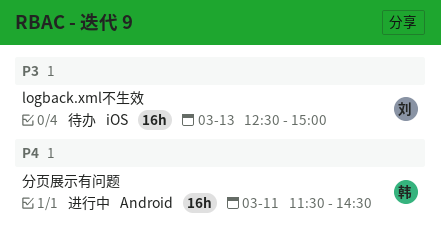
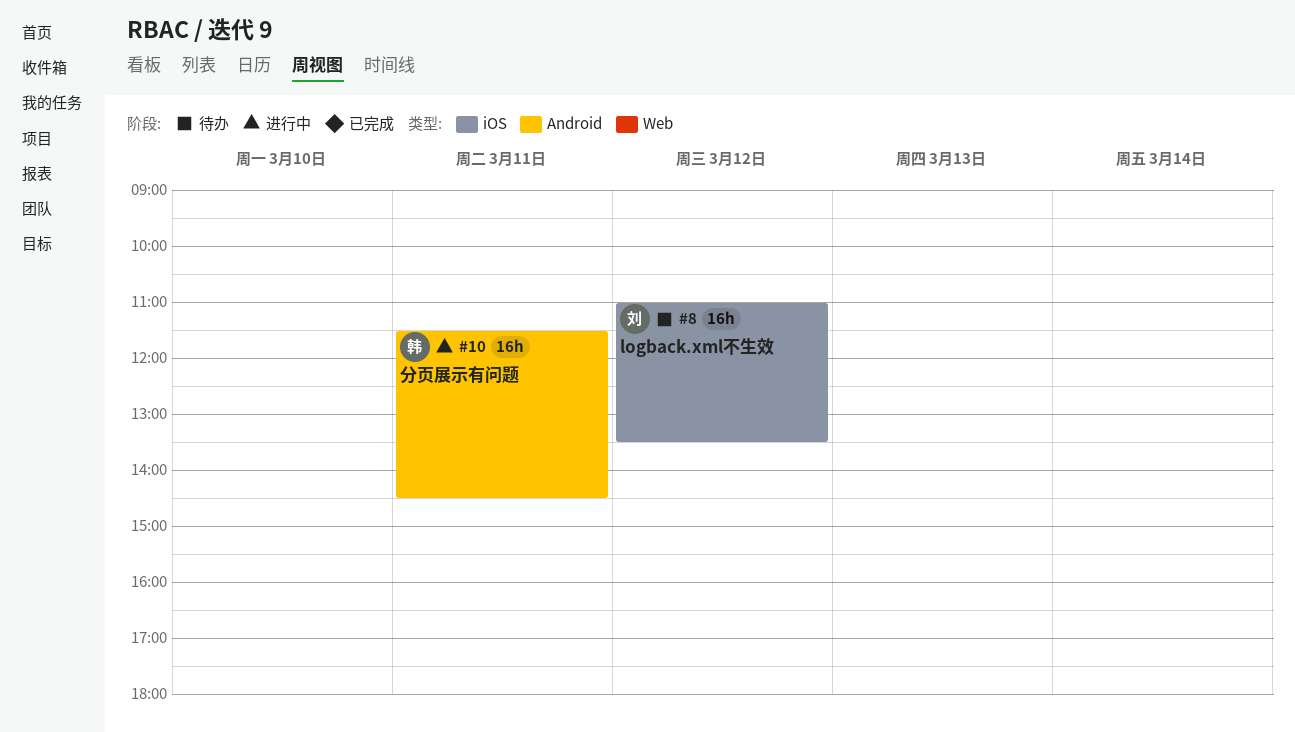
logback.xml不生效, day: Mar 13 -> Mar 12
logback.xml不生效, begins: 12:30 -> 11:00
logback.xml不生效, ends: 15:00 -> 13:30

